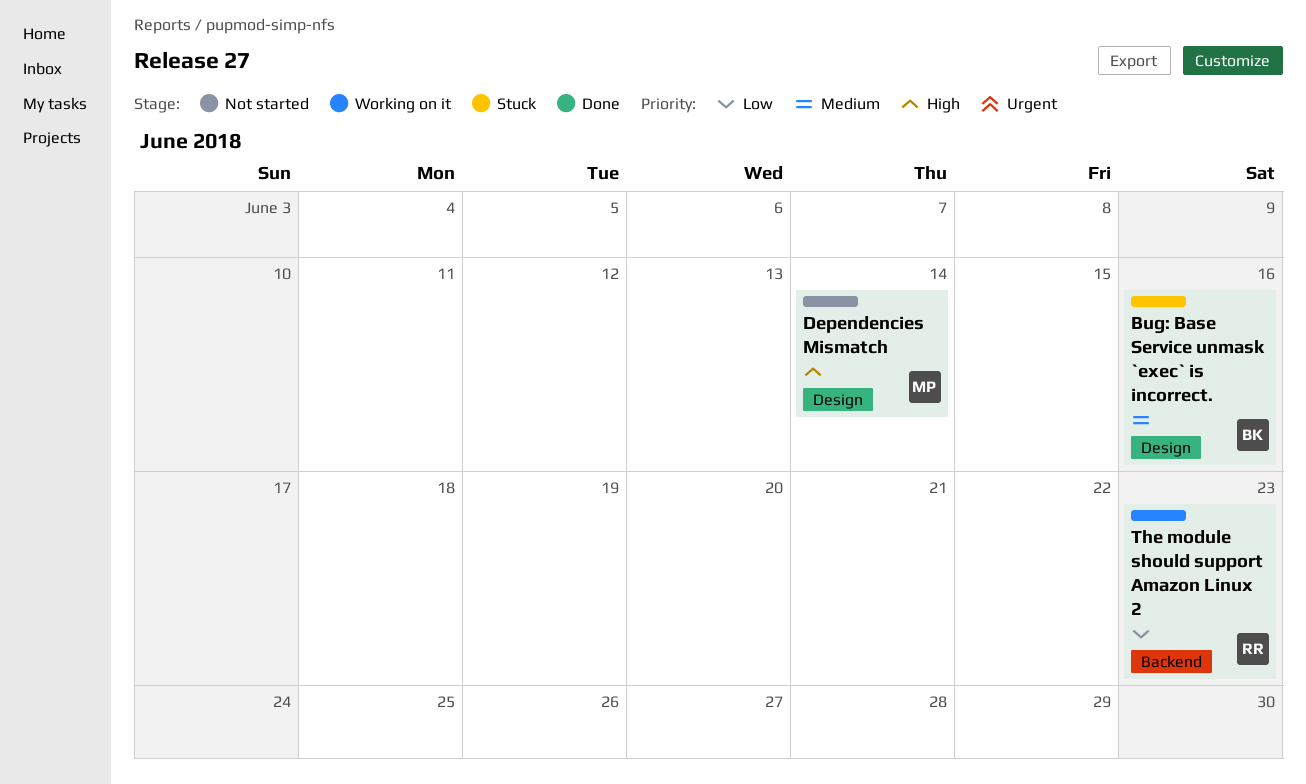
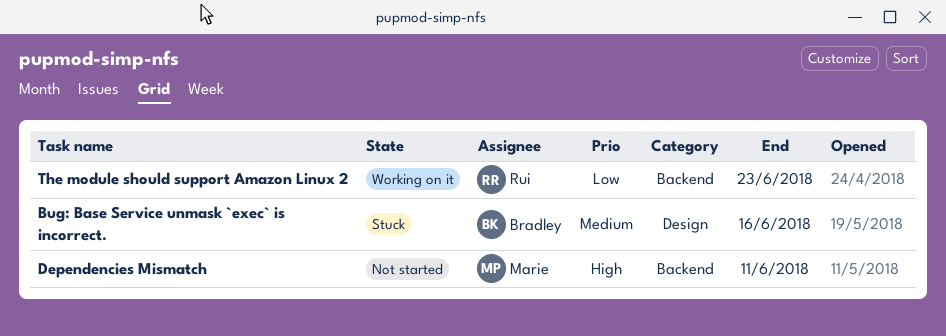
Dependencies Mismatch, label: Design -> Backend
Dependencies Mismatch, due: Jun 14 -> Jun 11

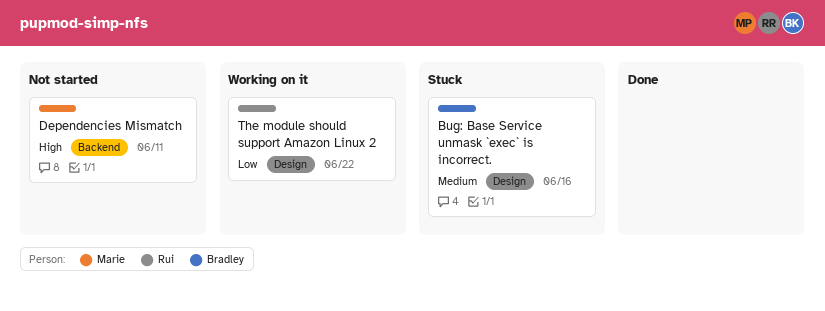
The module should support Amazon Linux 2, label: Backend -> Design
The module should support Amazon Linux 2, due: Jun 23 -> Jun 22

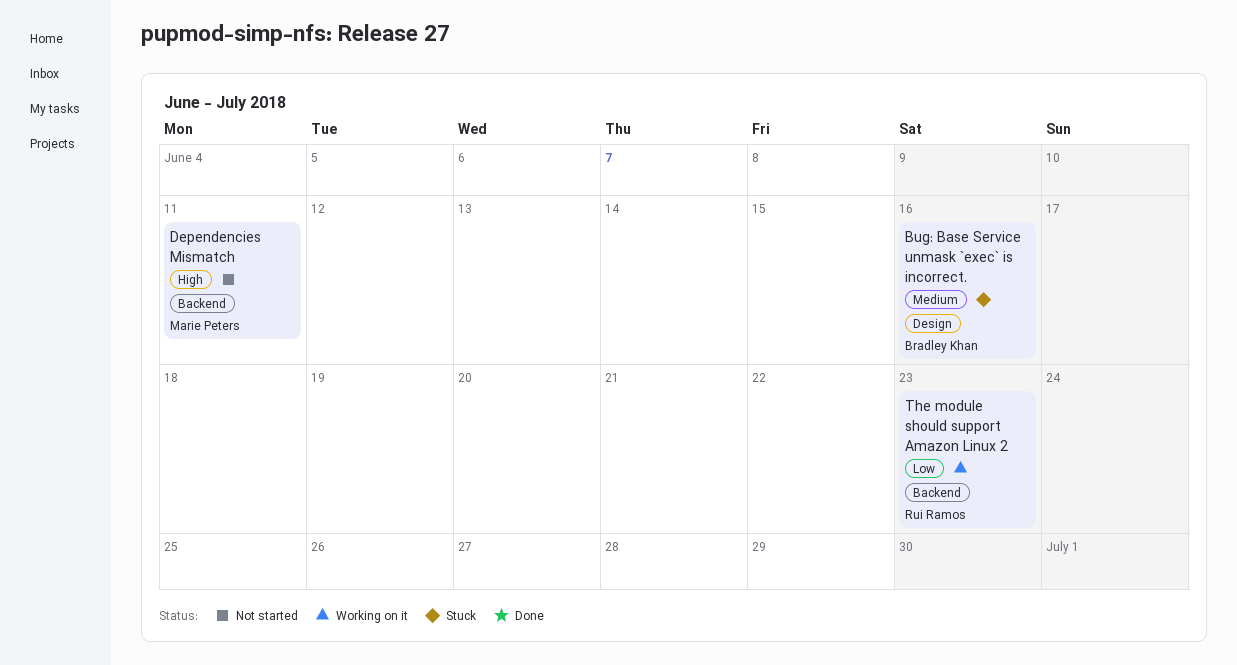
The module should support Amazon Linux 2, label: Design -> Backend
The module should support Amazon Linux 2, due: Jun 22 -> Jun 23

